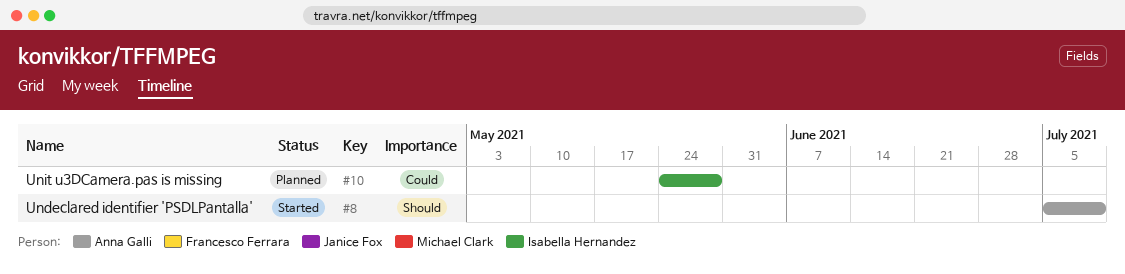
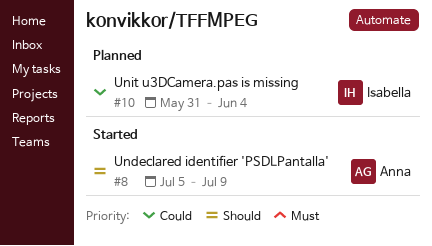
#10, start: May 24 -> May 31
#10, due: May 28 -> Jun 4

